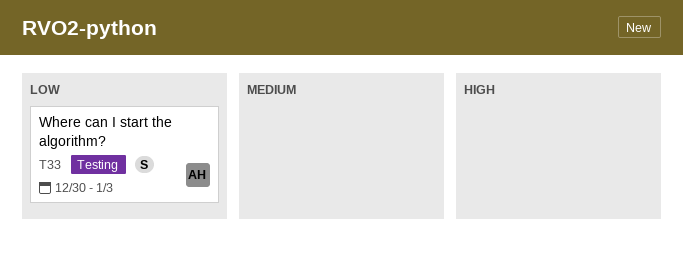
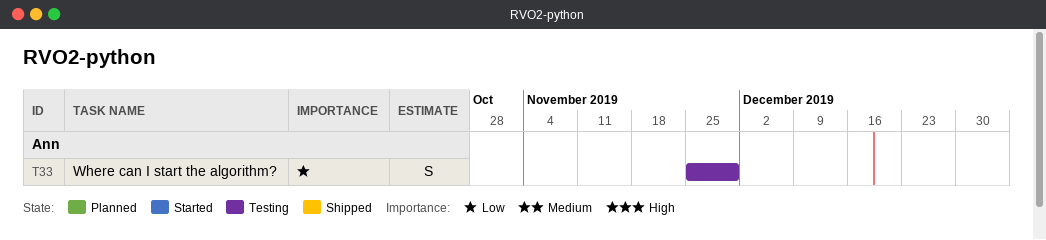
T33, start: Dec 30 -> Nov 25
T33, due: Jan 3 -> Nov 29

